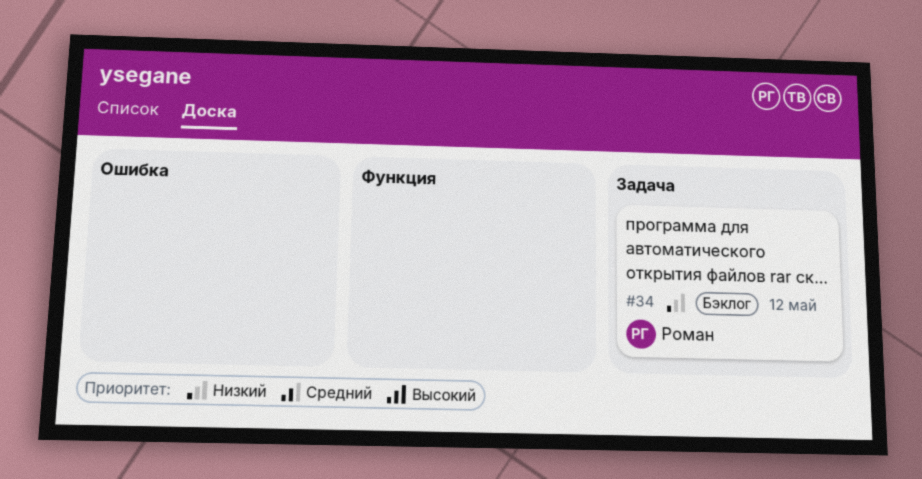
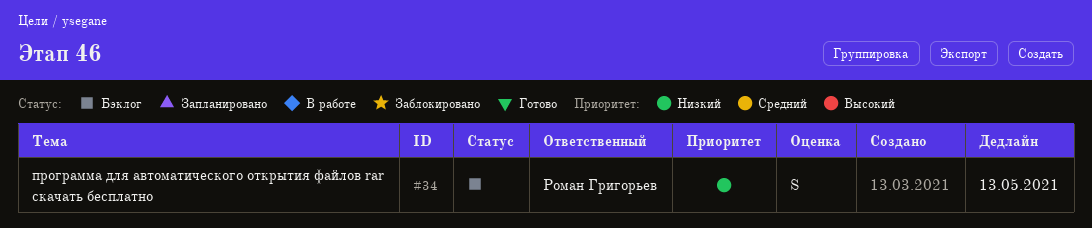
#34, due: May 12 -> May 13

